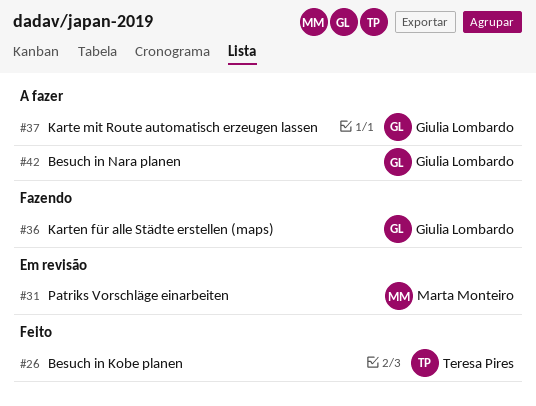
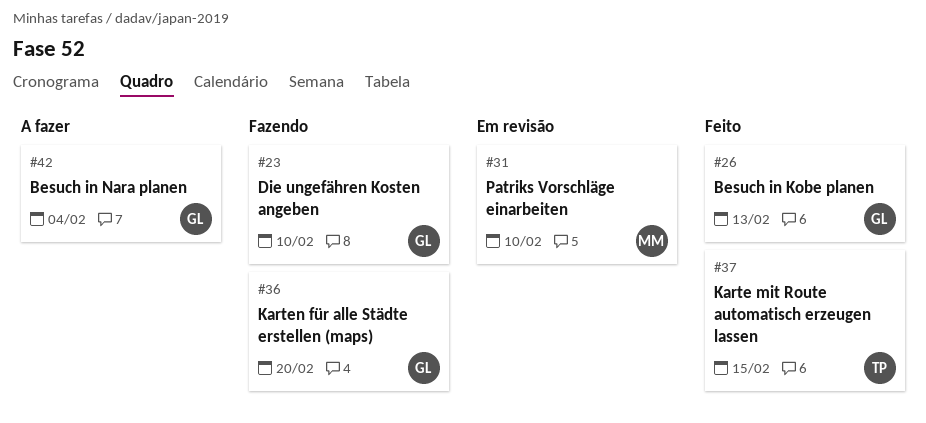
#23: none -> present
#26, owner: Teresa Pires -> Giulia Lombardo
#37, status: A fazer -> Feito
#37, owner: Giulia Lombardo -> Teresa Pires

